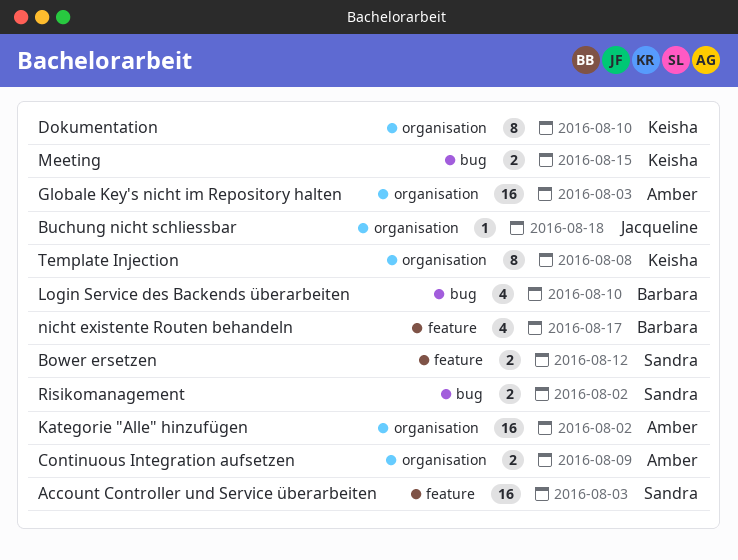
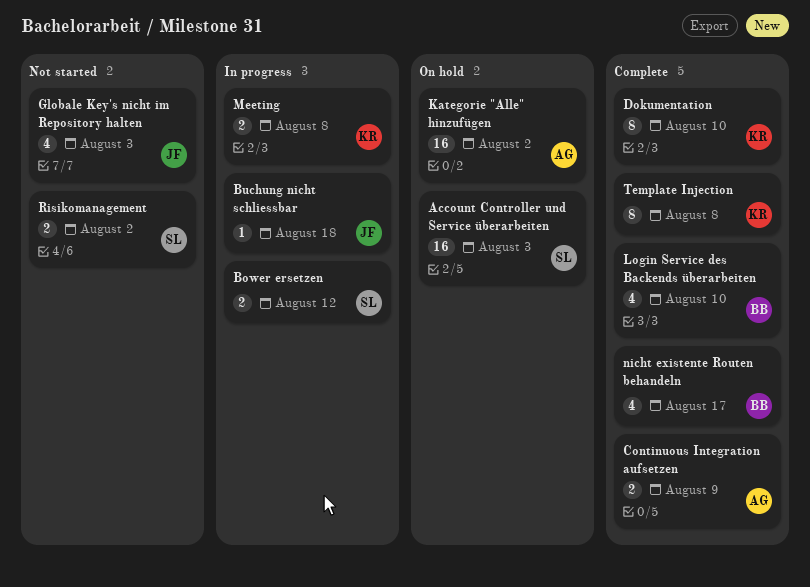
Globale Key's nicht im Repository halten, owner: Amber -> Jacqueline
Globale Key's nicht im Repository halten, estimate: 16 -> 4
Meeting, due: Aug 15 -> Aug 8

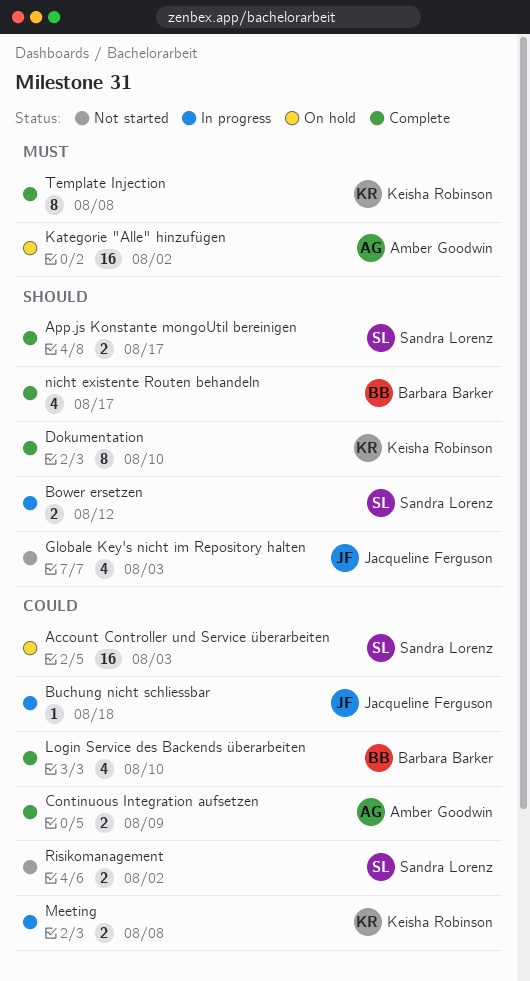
App.js Konstante mongoUtil bereinigen: none -> present

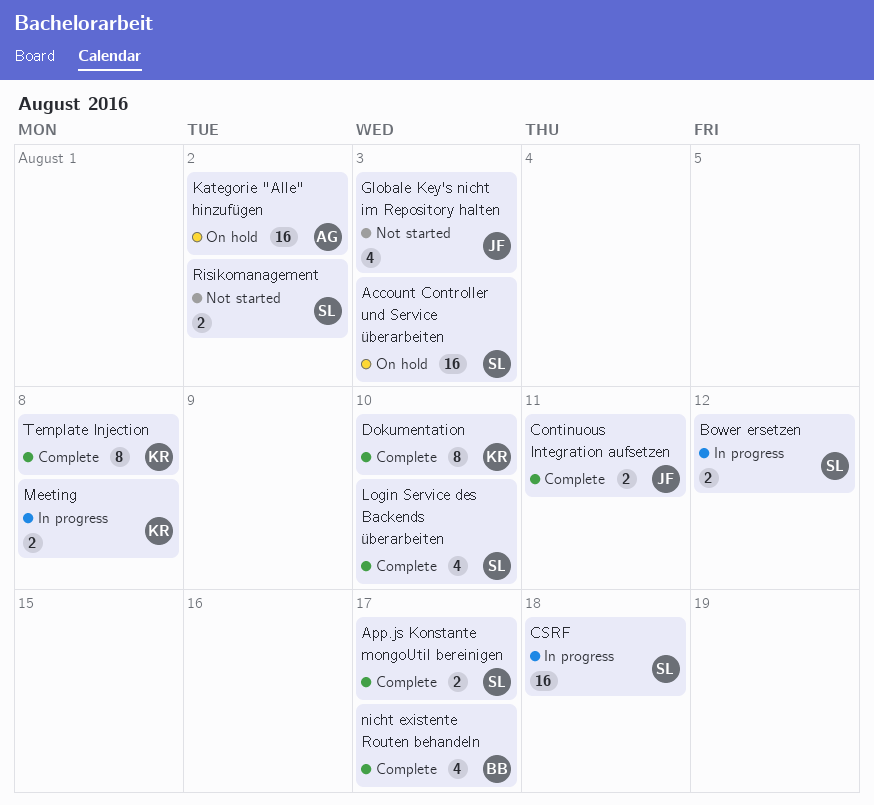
Buchung nicht schliessbar: present -> none
Continuous Integration aufsetzen, owner: Amber Goodwin -> Jacqueline Ferguson
Continuous Integration aufsetzen, due: Aug 9 -> Aug 11
CSRF: none -> present
Login Service des Backends überarbeiten, owner: Barbara Barker -> Sandra Lorenz

